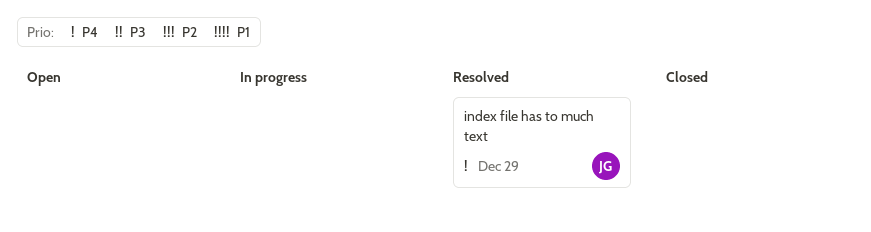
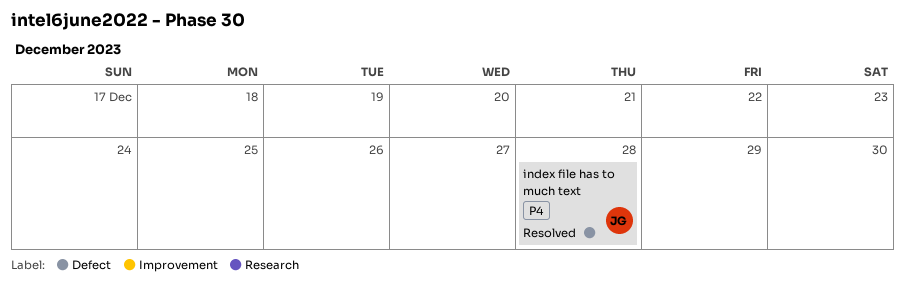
index file has to much text, due: Dec 29 -> Dec 28

